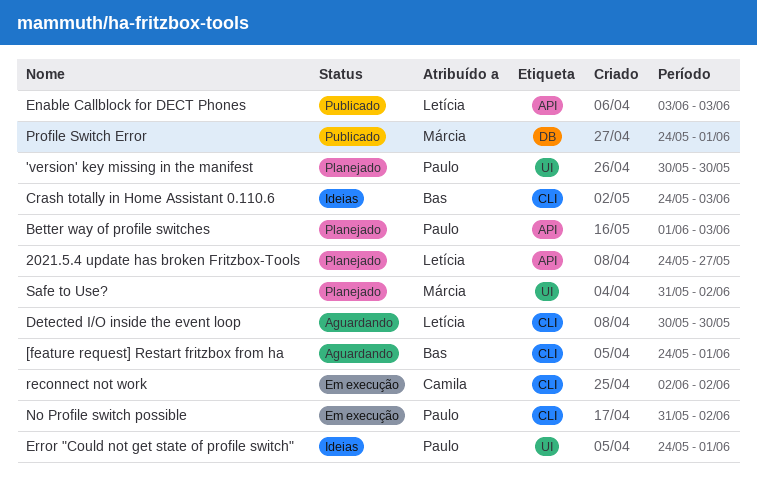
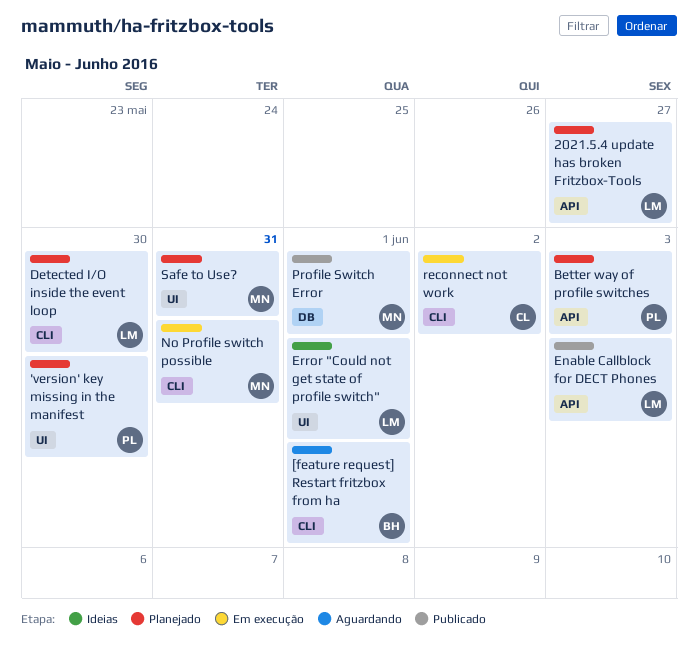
Crash totally in Home Assistant 0.110.6: present -> none
Detected I/O inside the event loop, status: Aguardando -> Planejado
Error "Could not get state of profile switch", owner: Paulo -> Letícia
No Profile switch possible, owner: Paulo -> Márcia
No Profile switch possible, due: Jun 2 -> May 31
Safe to Use?, due: Jun 2 -> May 31

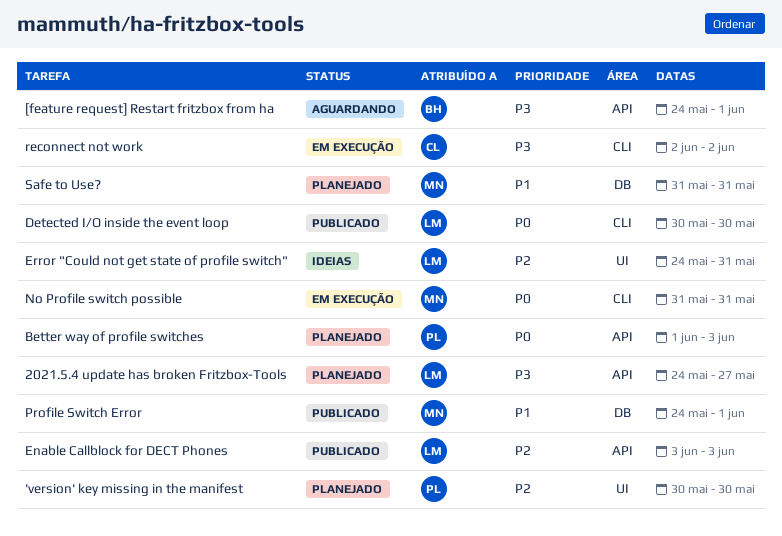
[feature request] Restart fritzbox from ha, label: CLI -> API
Detected I/O inside the event loop, status: Planejado -> Publicado
Error "Could not get state of profile switch", due: Jun 1 -> May 31
Safe to Use?, label: UI -> DB

